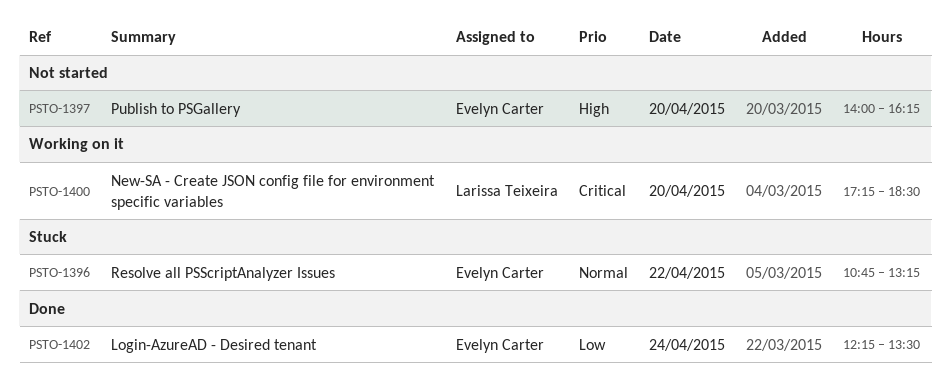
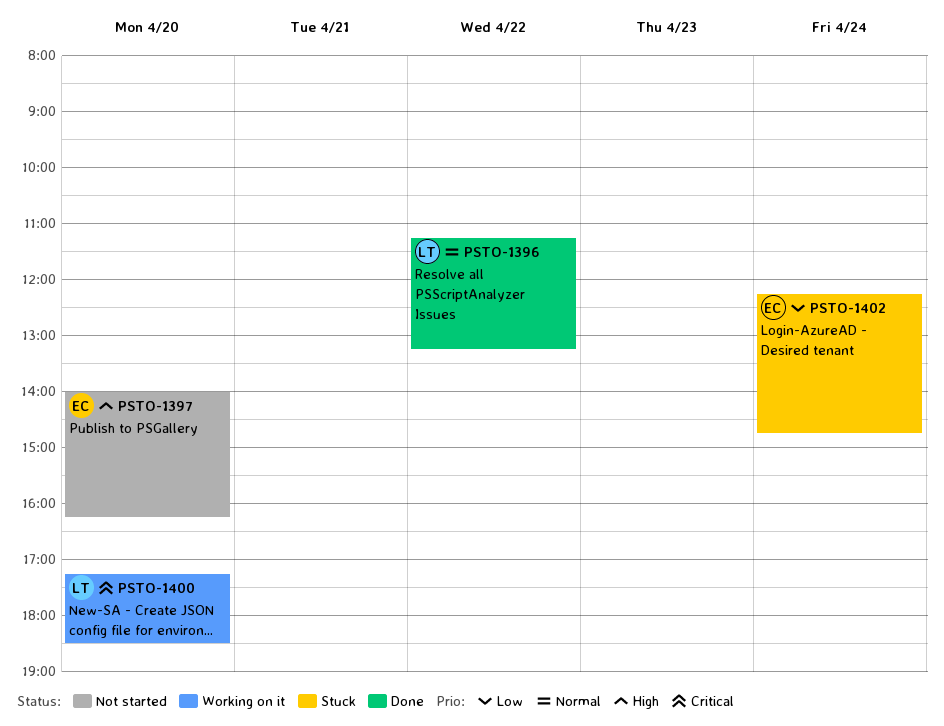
PSTO-1396, status: Stuck -> Done
PSTO-1396, owner: Evelyn Carter -> Larissa Teixeira
PSTO-1396, begins: 10:45 -> 11:15
PSTO-1402, status: Done -> Stuck
PSTO-1402, ends: 13:30 -> 14:45

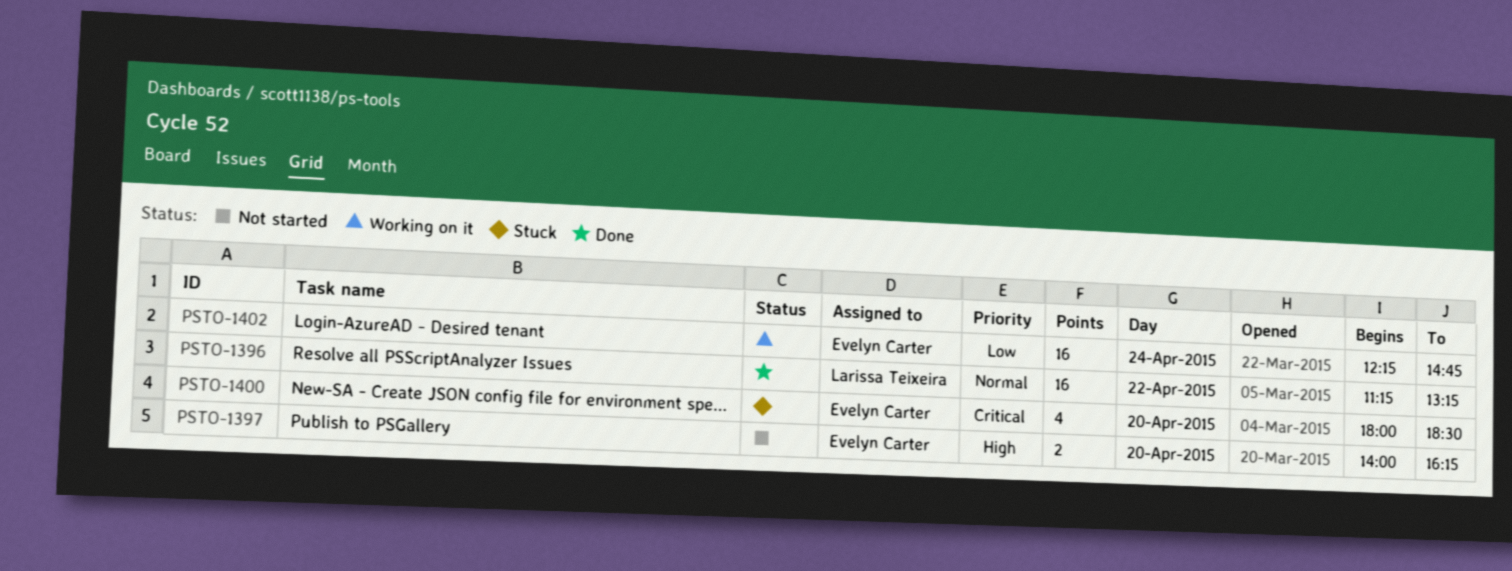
PSTO-1400, status: Working on it -> Stuck
PSTO-1400, owner: Larissa Teixeira -> Evelyn Carter
PSTO-1400, begins: 17:15 -> 18:00
PSTO-1402, status: Stuck -> Working on it

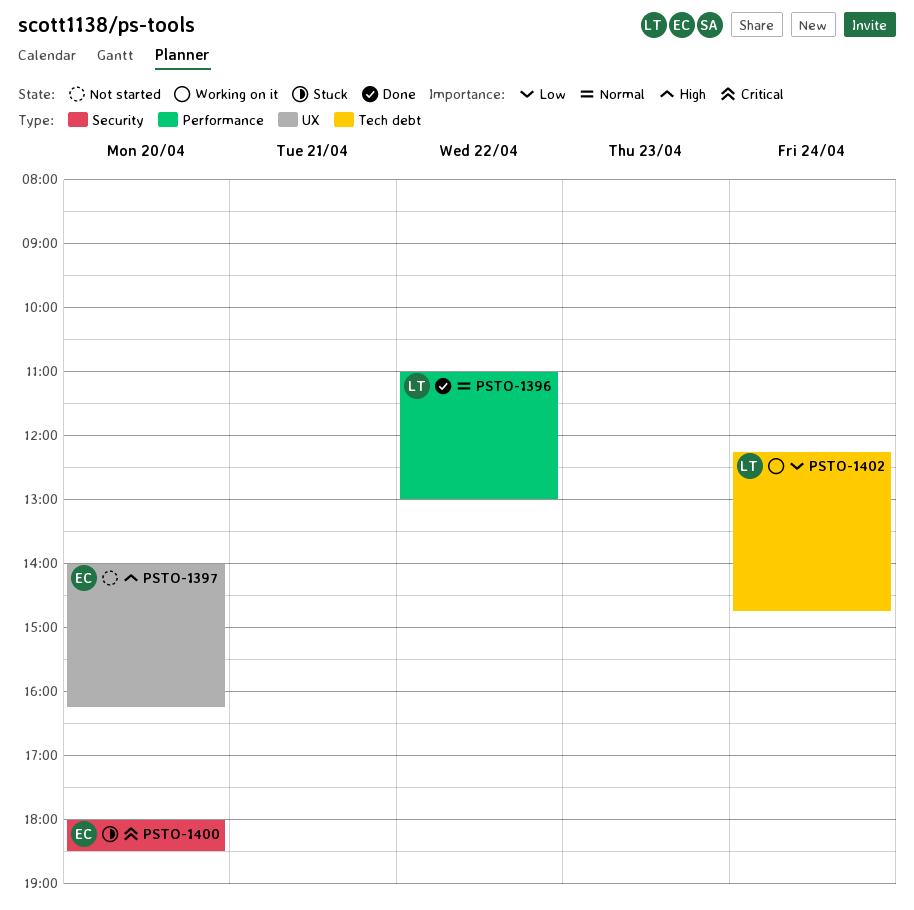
PSTO-1396, begins: 11:15 -> 11:00
PSTO-1396, ends: 13:15 -> 13:00
PSTO-1402, owner: Evelyn Carter -> Larissa Teixeira

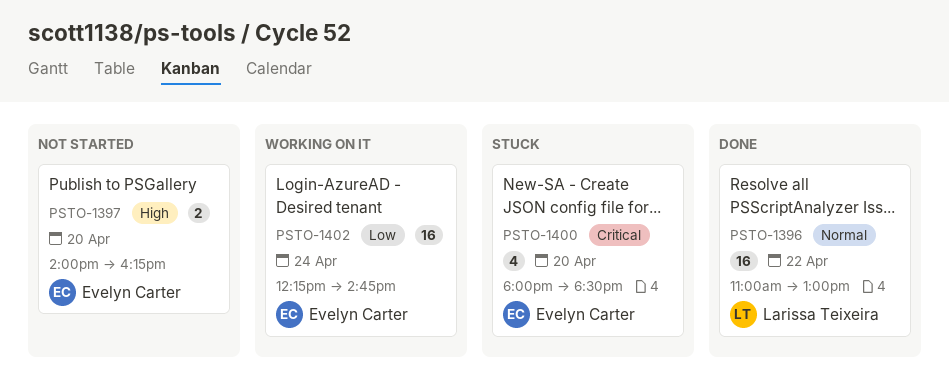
PSTO-1402, owner: Larissa Teixeira -> Evelyn Carter

